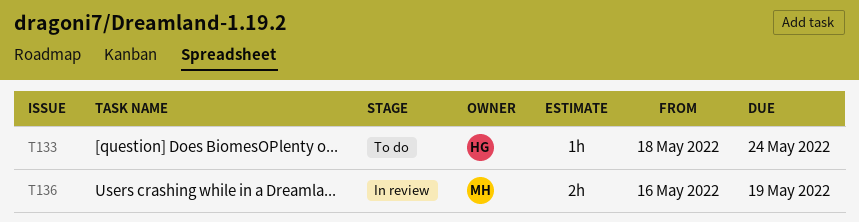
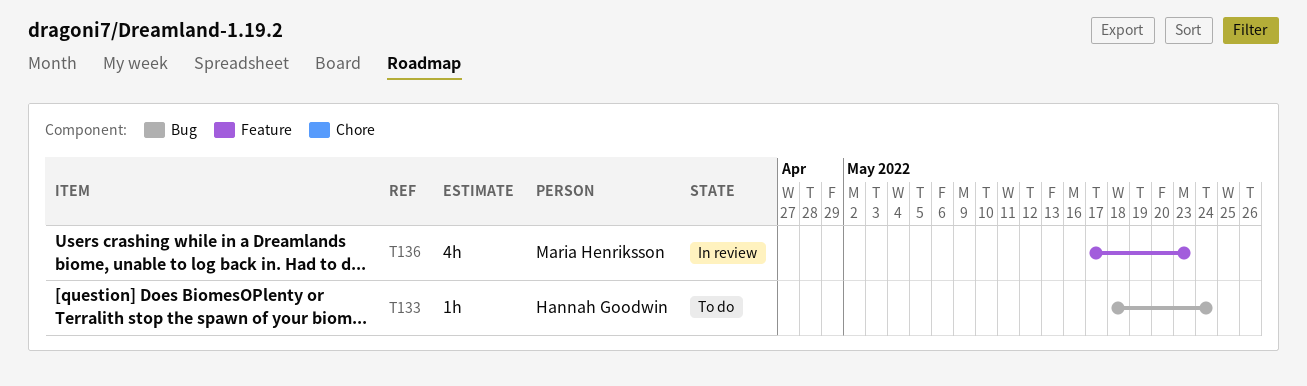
T136, estimate: 2h -> 4h
T136, start: May 16 -> May 17
T136, due: May 19 -> May 23

